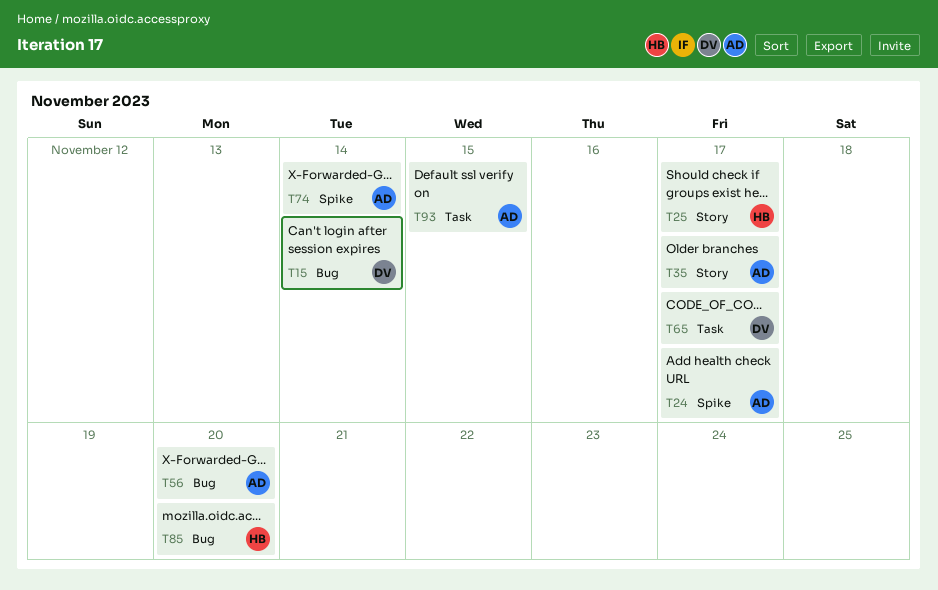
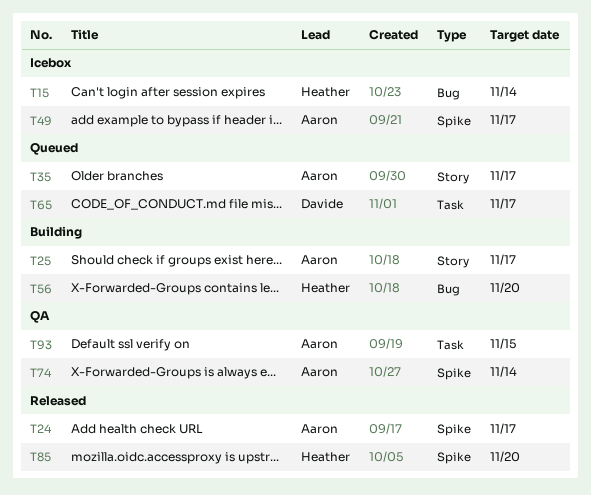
T15, owner: Davide -> Heather
T25, owner: Heather -> Aaron
T49: none -> present
T56, owner: Aaron -> Heather
T85, label: Bug -> Spike

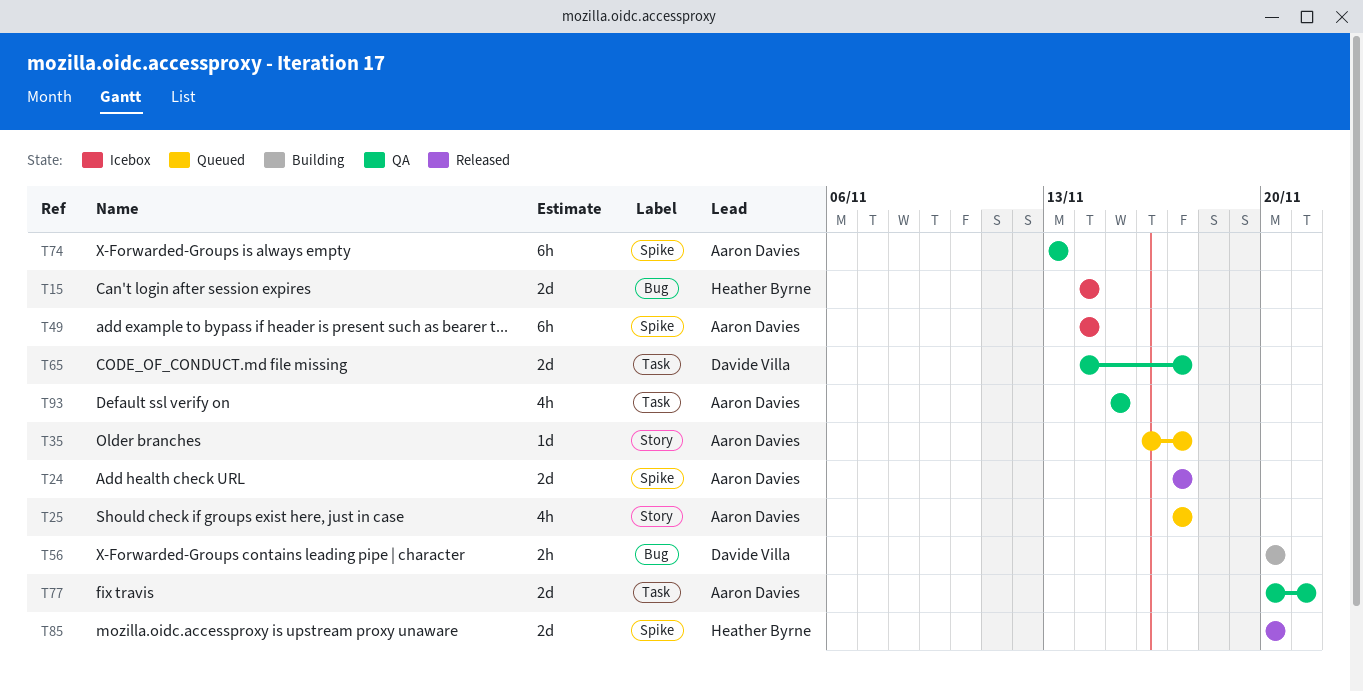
T25, status: Building -> Queued
T49, due: Nov 17 -> Nov 14
T56, owner: Heather Byrne -> Davide Villa
T65, status: Queued -> QA
T74, due: Nov 14 -> Nov 13
T77: none -> present

